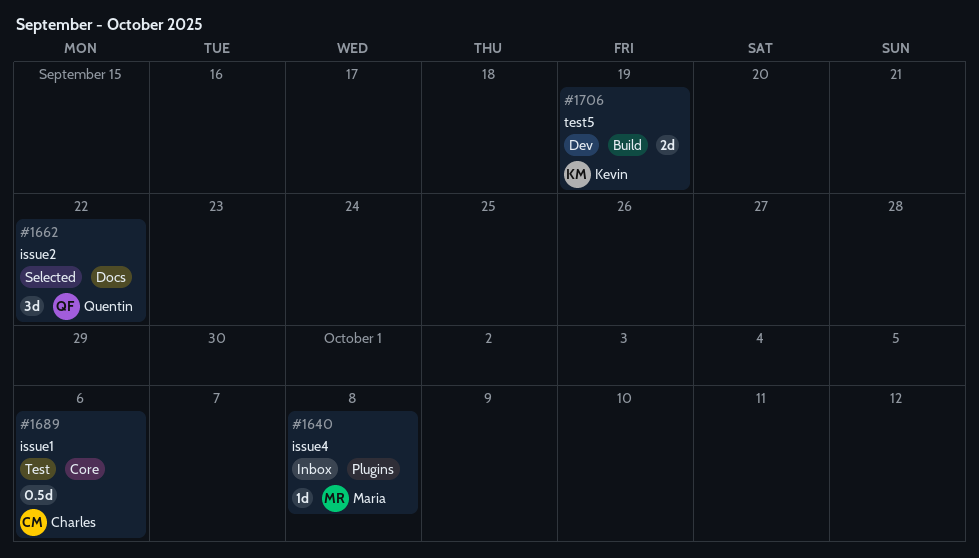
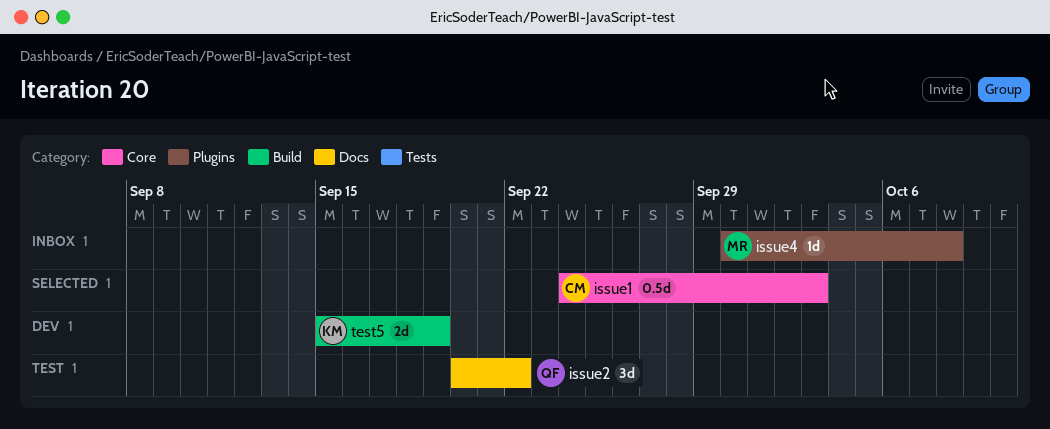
issue1, status: Test -> Selected
issue1, due: Oct 6 -> Oct 3
issue2, status: Selected -> Test

